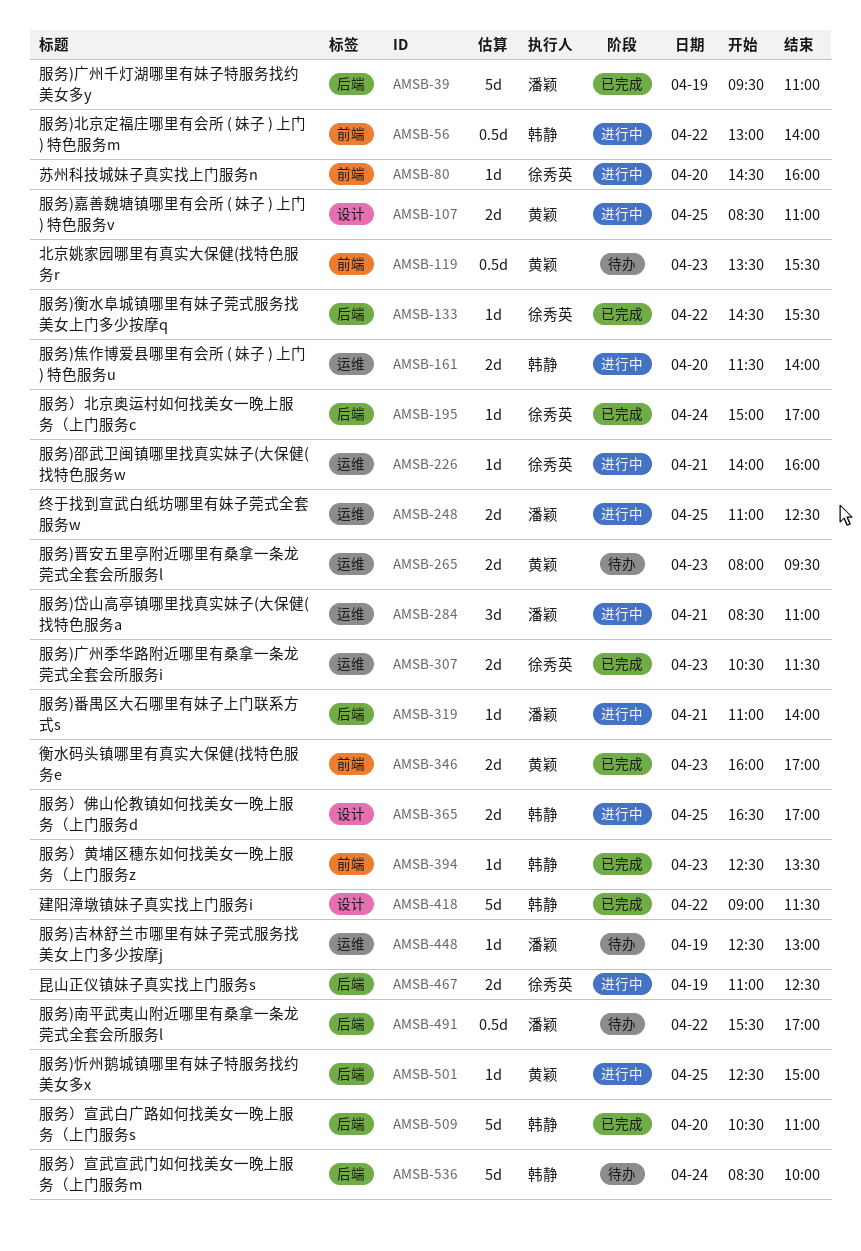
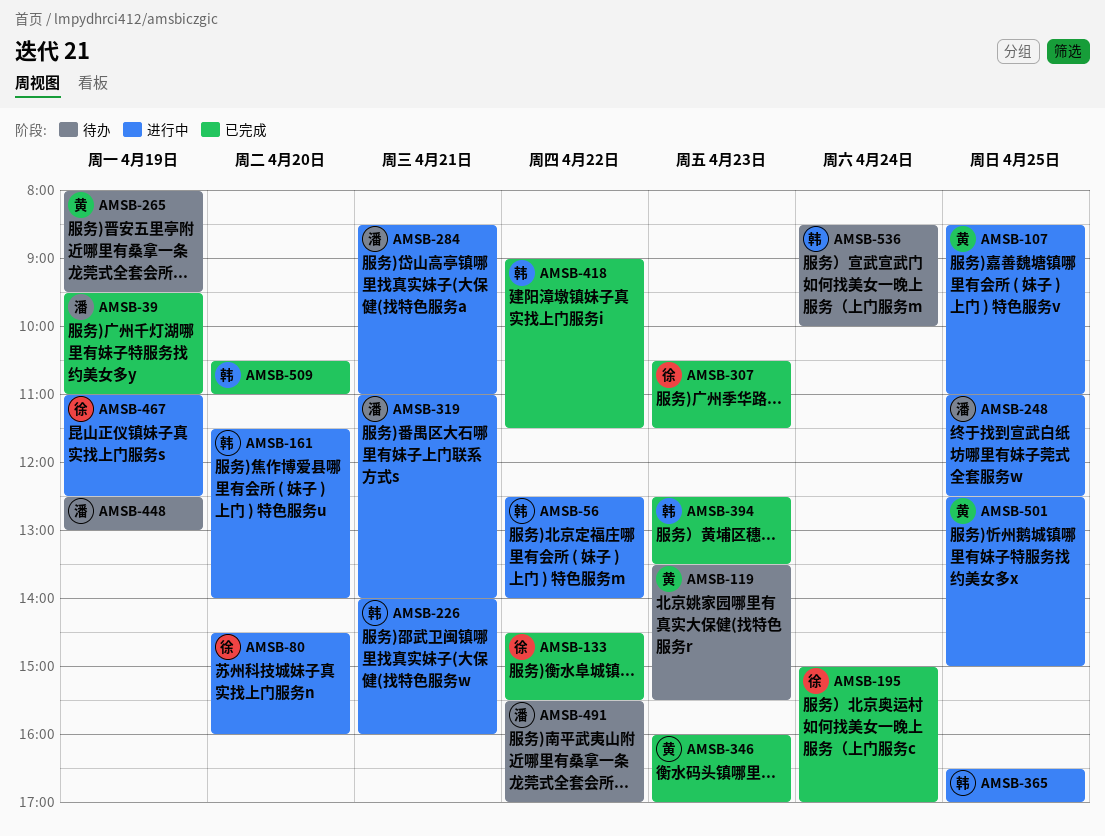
AMSB-56, begins: 13:00 -> 12:30
AMSB-226, owner: 徐秀英 -> 韩静
AMSB-265, day: Apr 23 -> Apr 19

